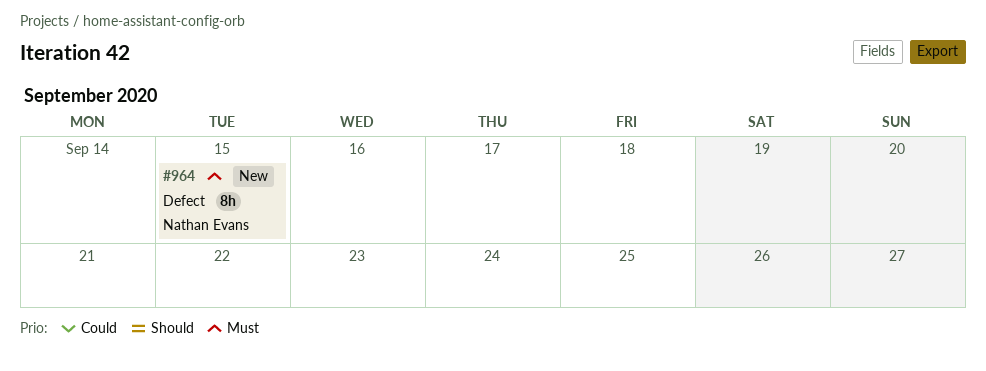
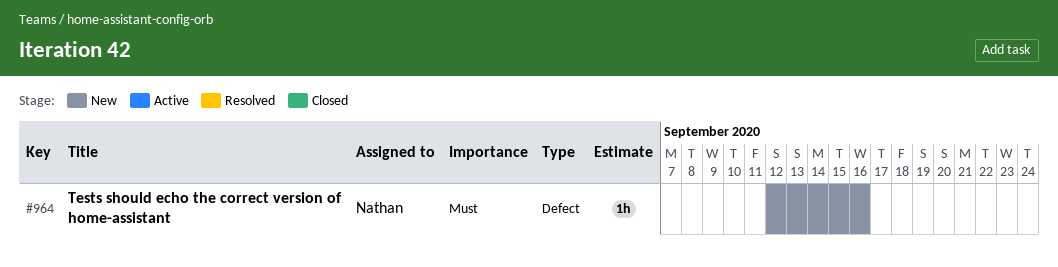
#964, estimate: 8h -> 1h
#964, due: Sep 15 -> Sep 16

